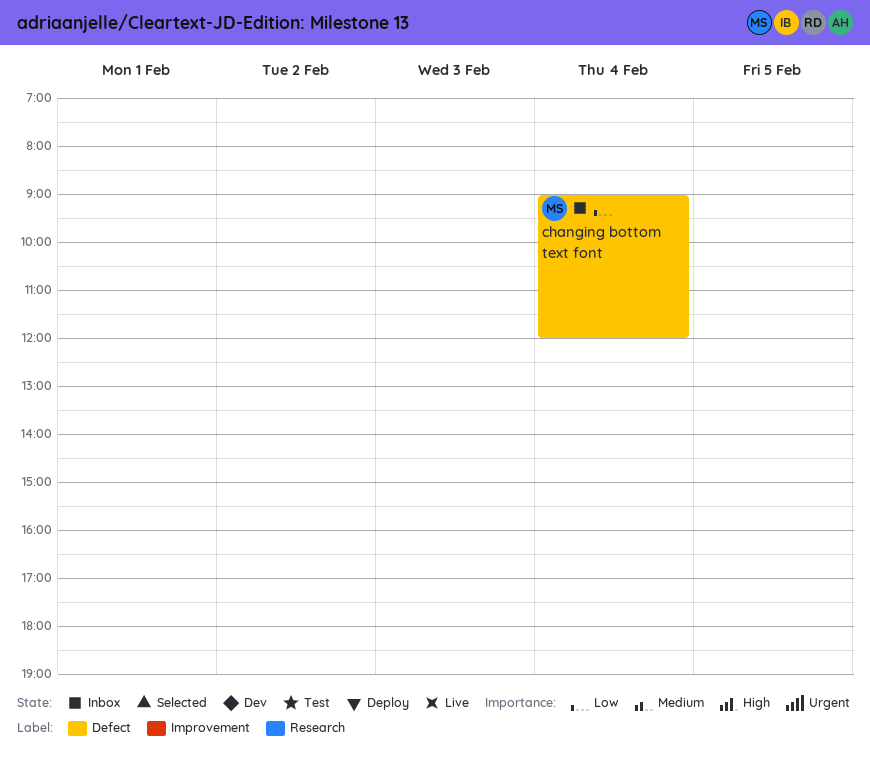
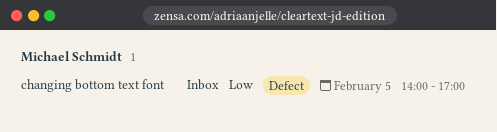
changing bottom text font, day: Feb 4 -> Feb 5
changing bottom text font, begins: 09:00 -> 14:00
changing bottom text font, ends: 12:00 -> 17:00

